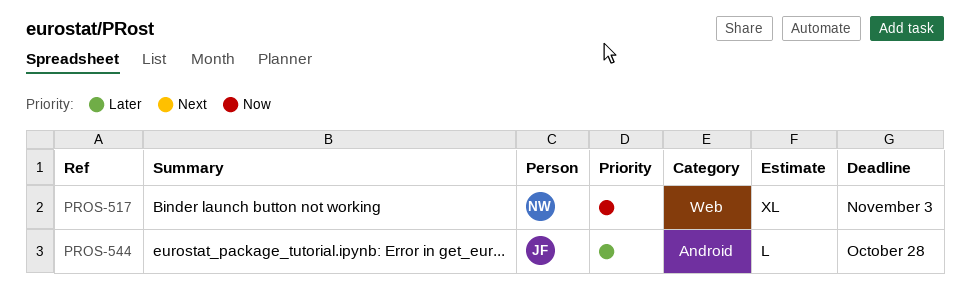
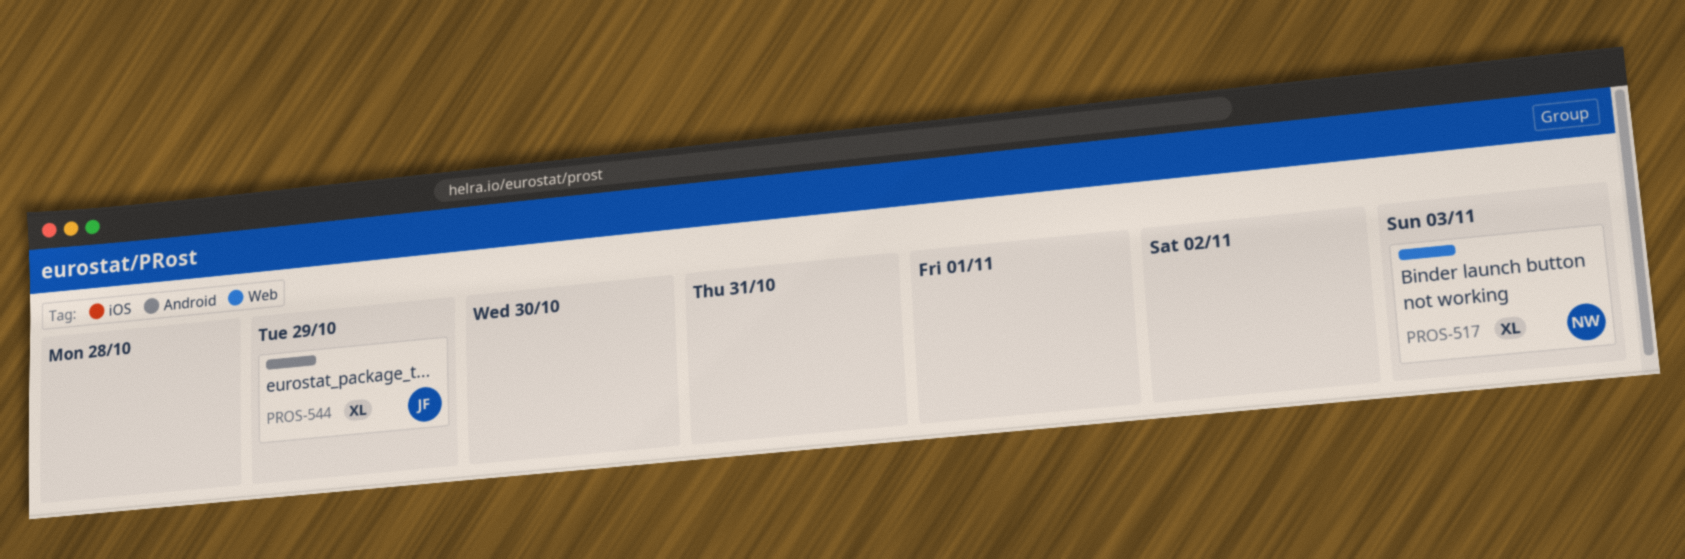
PROS-544, estimate: L -> XL
PROS-544, due: Oct 28 -> Oct 29

